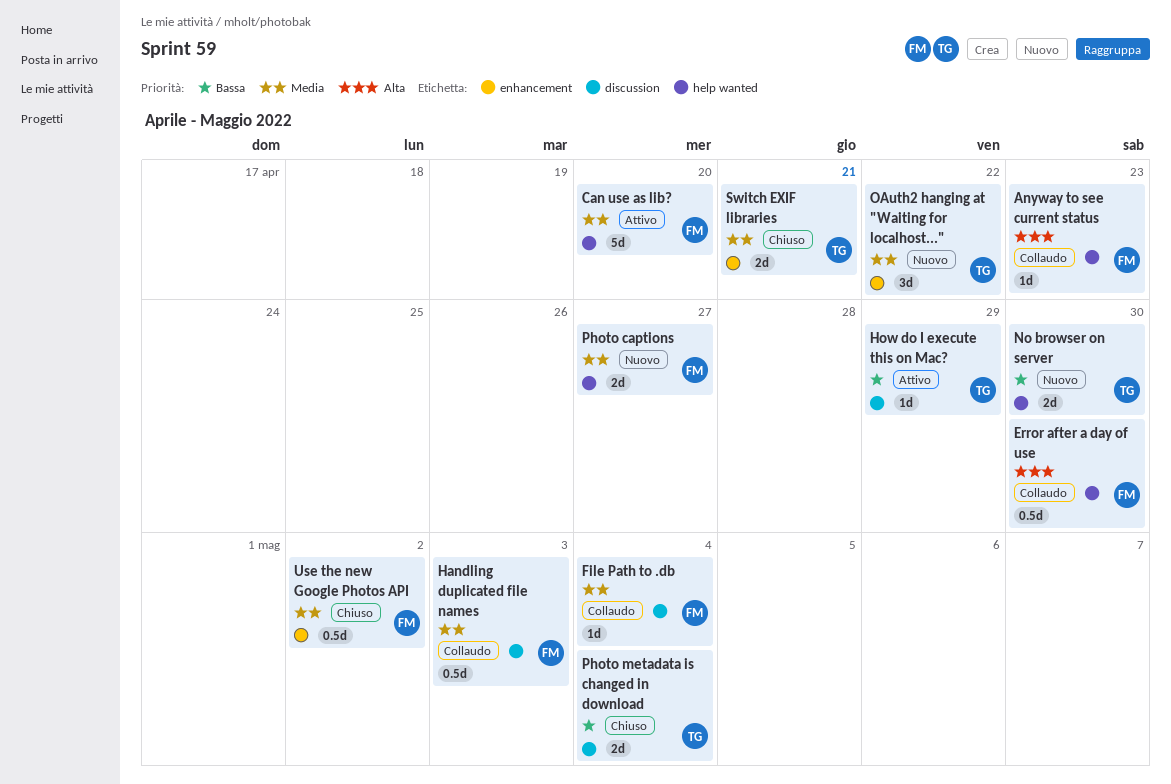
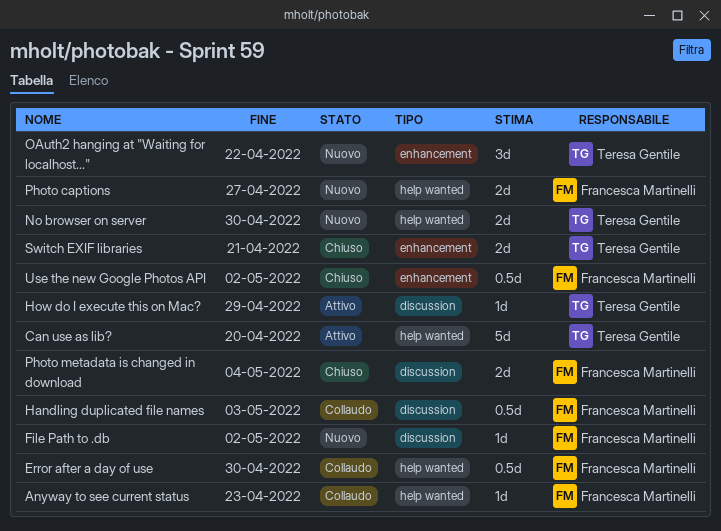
Can use as lib?, owner: Francesca Martinelli -> Teresa Gentile
File Path to .db, status: Collaudo -> Nuovo
File Path to .db, due: May 4 -> May 2
Photo metadata is changed in download, owner: Teresa Gentile -> Francesca Martinelli

